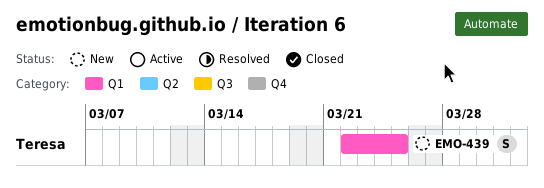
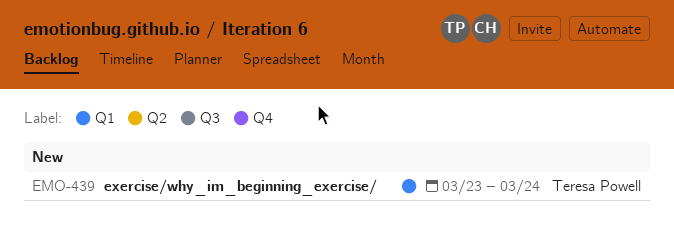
EMO-439, start: Mar 22 -> Mar 23
EMO-439, due: Mar 25 -> Mar 24

